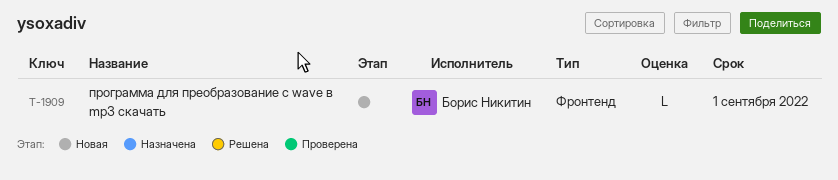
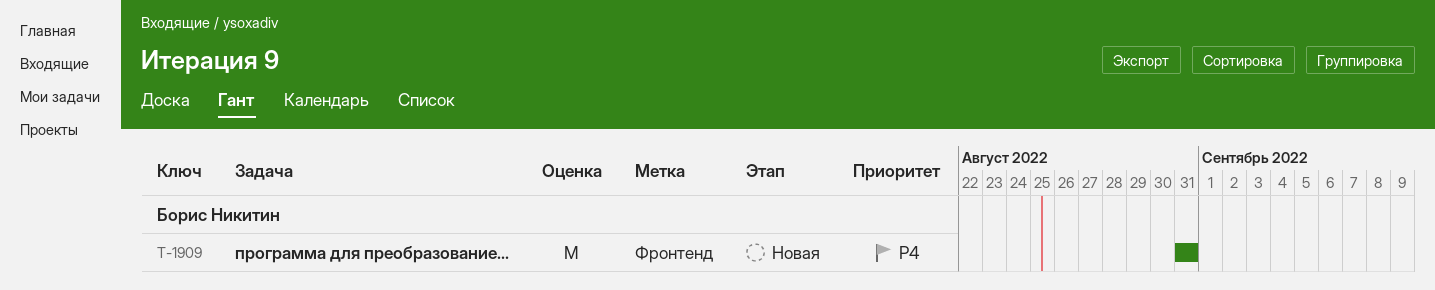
T-1909, estimate: L -> M
T-1909, due: Sep 1 -> Aug 31

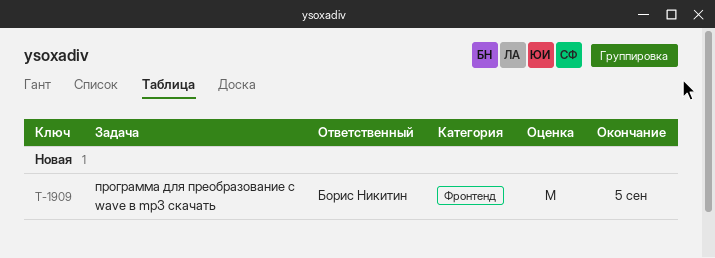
T-1909, due: Aug 31 -> Sep 5

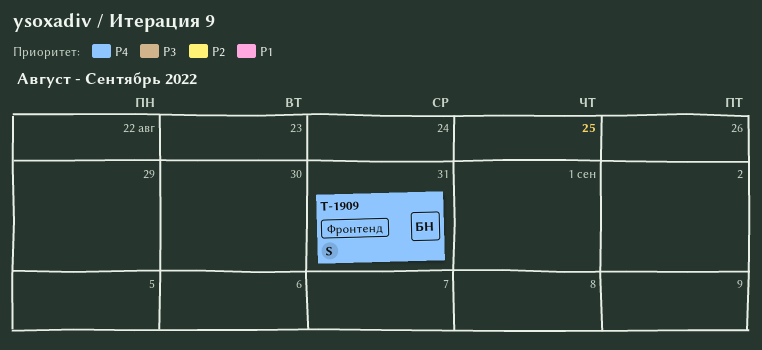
T-1909, estimate: M -> S
T-1909, due: Sep 5 -> Aug 31

